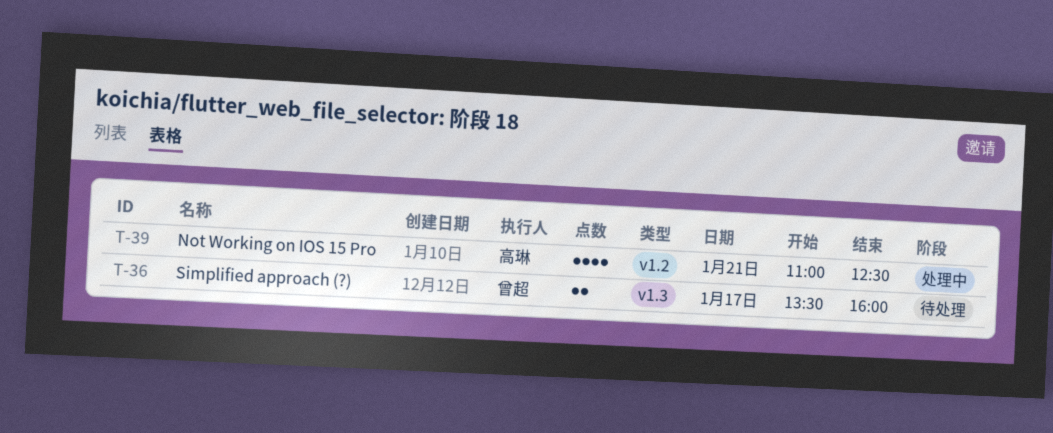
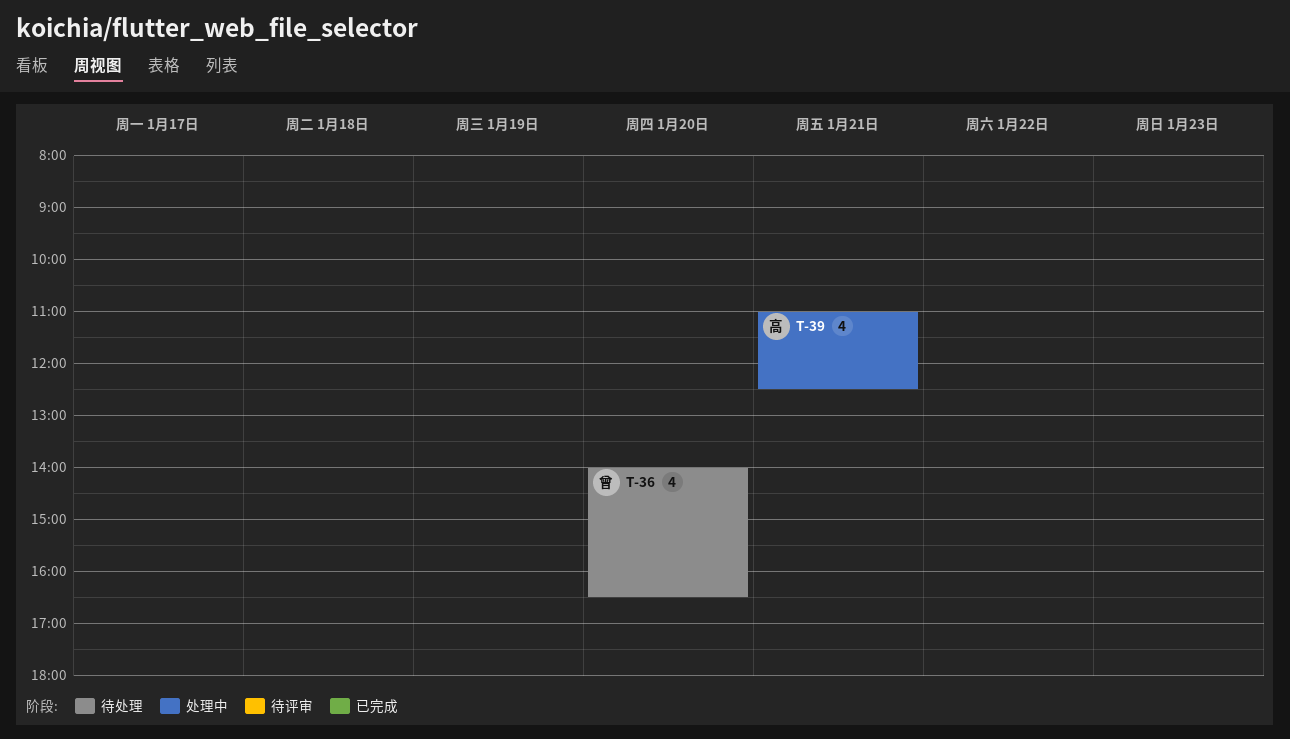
T-36, estimate: 2 -> 4
T-36, day: Jan 17 -> Jan 20
T-36, begins: 13:30 -> 14:00
T-36, ends: 16:00 -> 16:30

